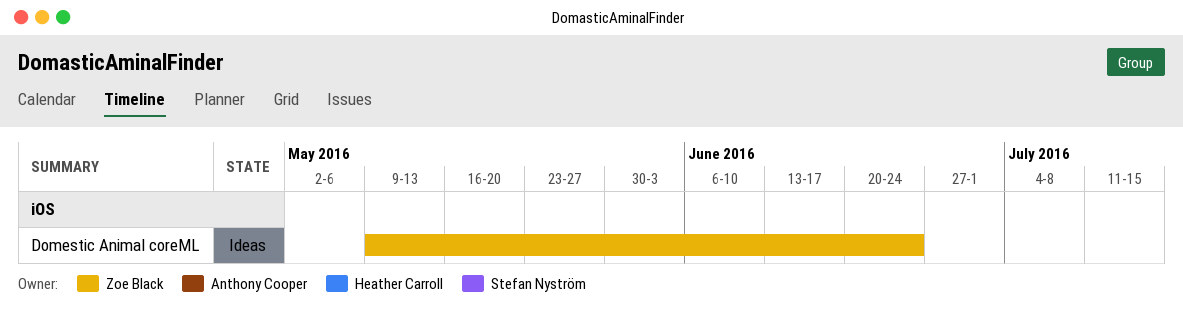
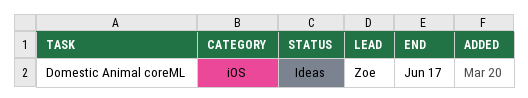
Domestic Animal coreML, due: Jun 24 -> Jun 17

